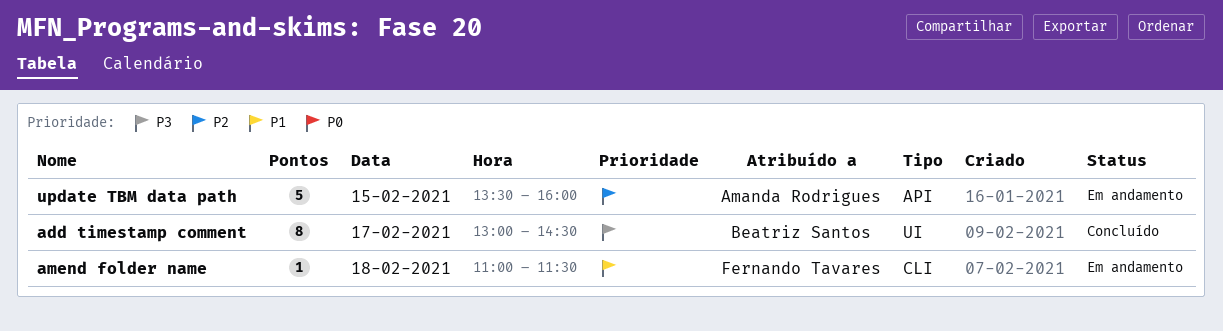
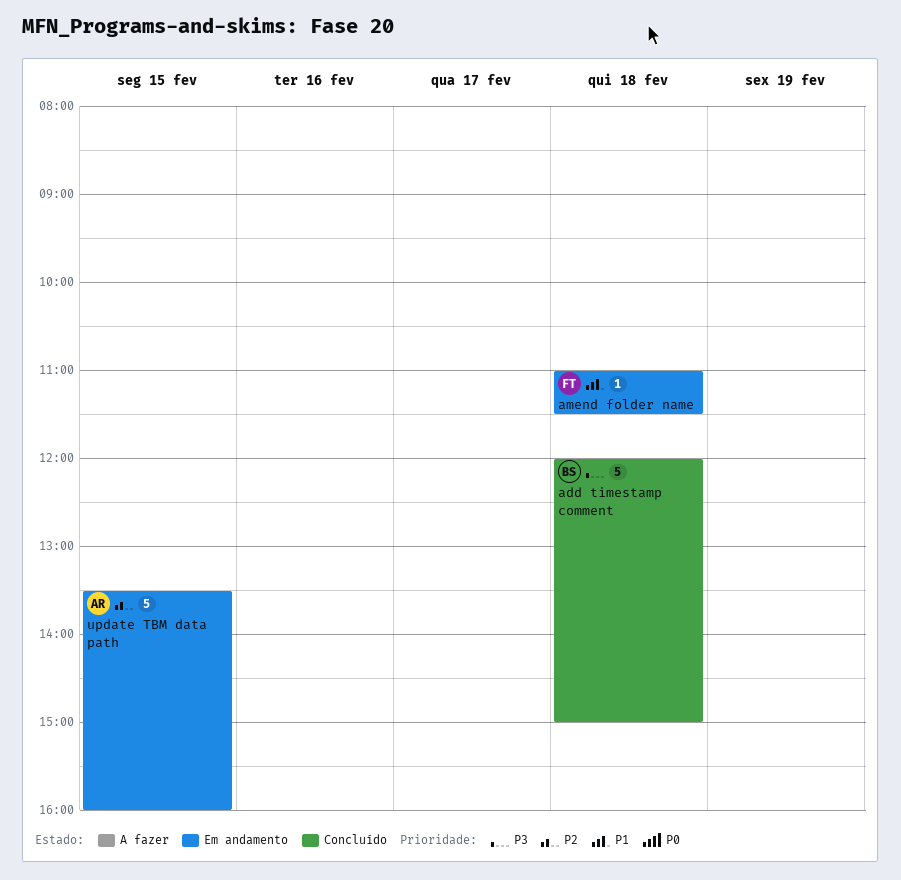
add timestamp comment, estimate: 8 -> 5
add timestamp comment, day: Feb 17 -> Feb 18
add timestamp comment, begins: 13:00 -> 12:00
add timestamp comment, ends: 14:30 -> 15:00

